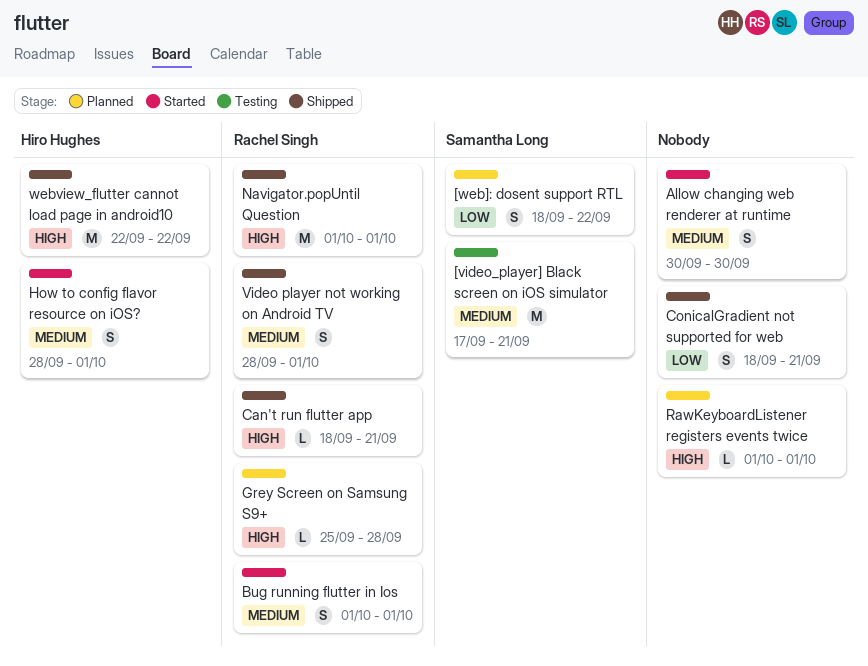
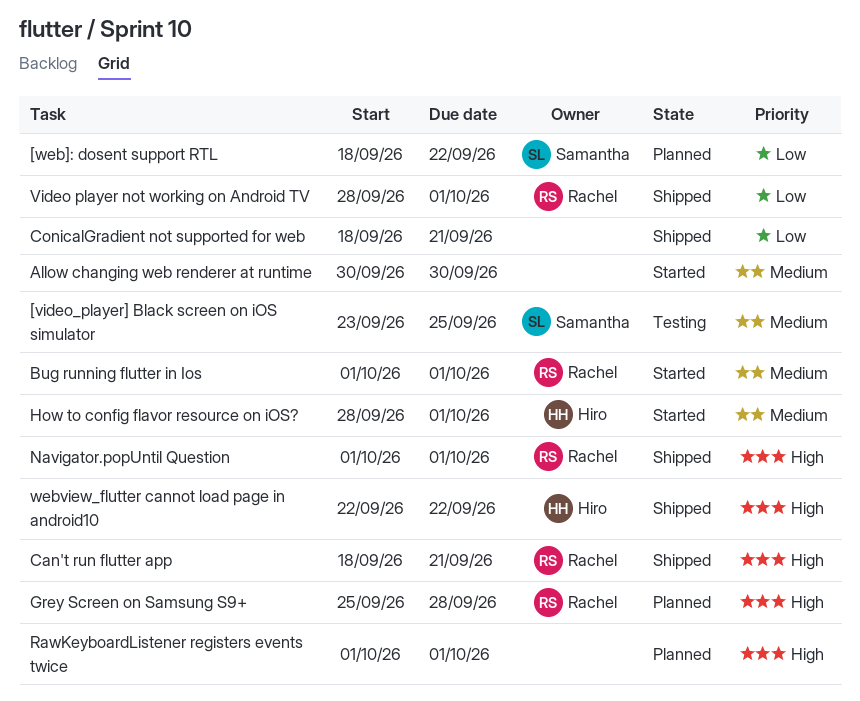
[video_player] Black screen on iOS simulator, start: Sep 17 -> Sep 23
[video_player] Black screen on iOS simulator, due: Sep 21 -> Sep 25
Video player not working on Android TV, priority: Medium -> Low

